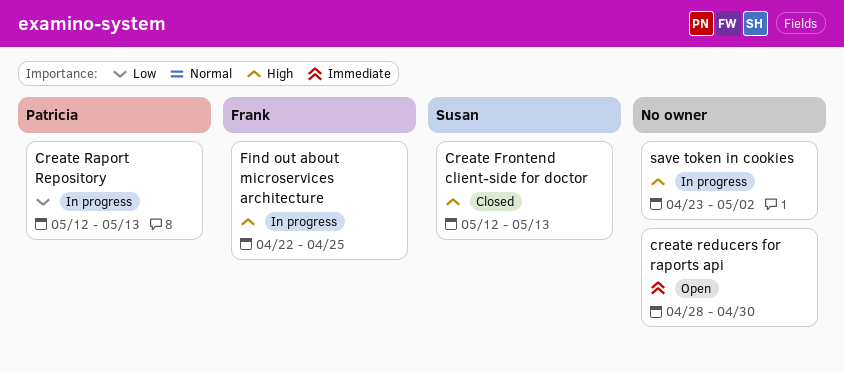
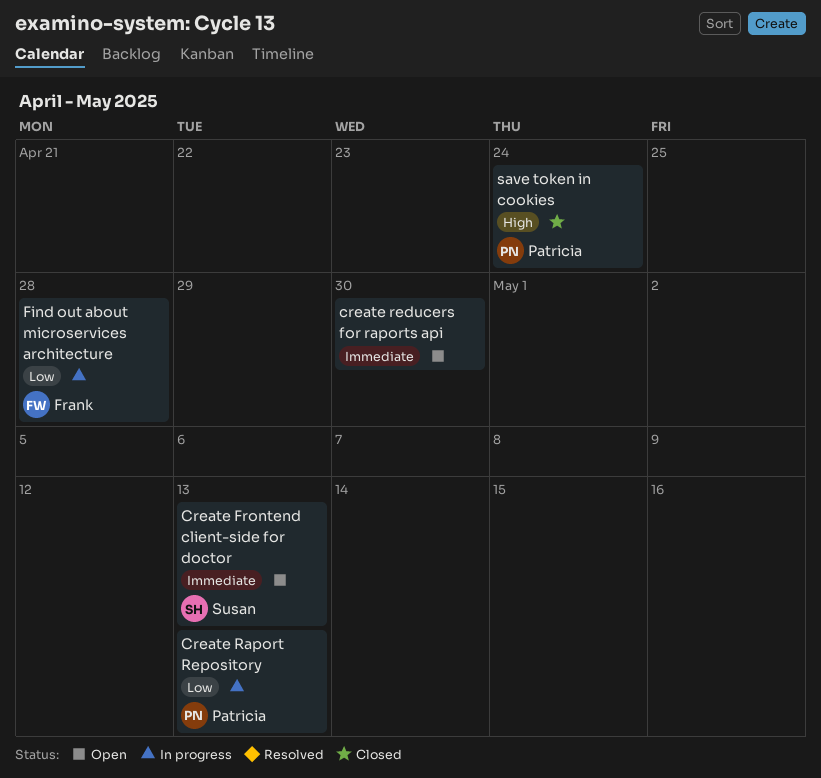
Create Frontend client-side for doctor, status: Closed -> Open
Create Frontend client-side for doctor, priority: High -> Immediate
Find out about microservices architecture, priority: High -> Low
Find out about microservices architecture, due: Apr 25 -> Apr 28
save token in cookies, status: In progress -> Closed
save token in cookies, owner: none -> Patricia
save token in cookies, due: May 2 -> Apr 24

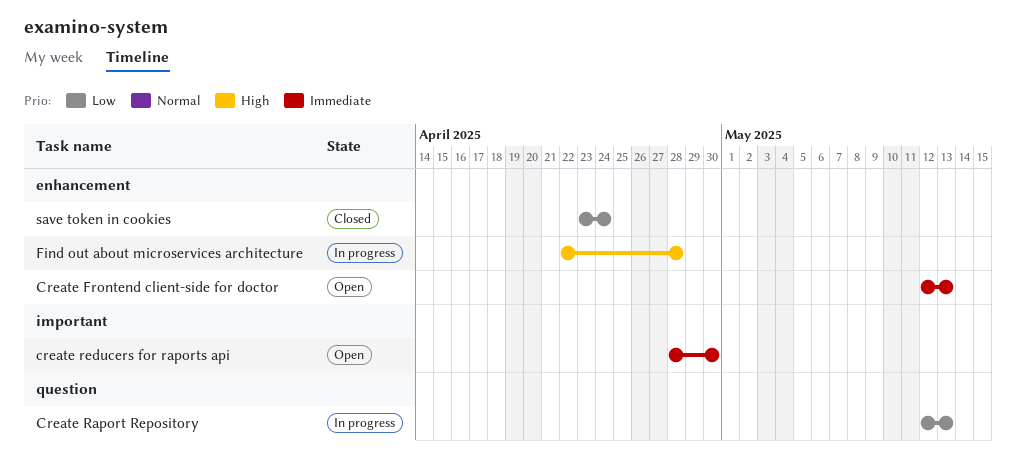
Find out about microservices architecture, priority: Low -> High
save token in cookies, priority: High -> Low

